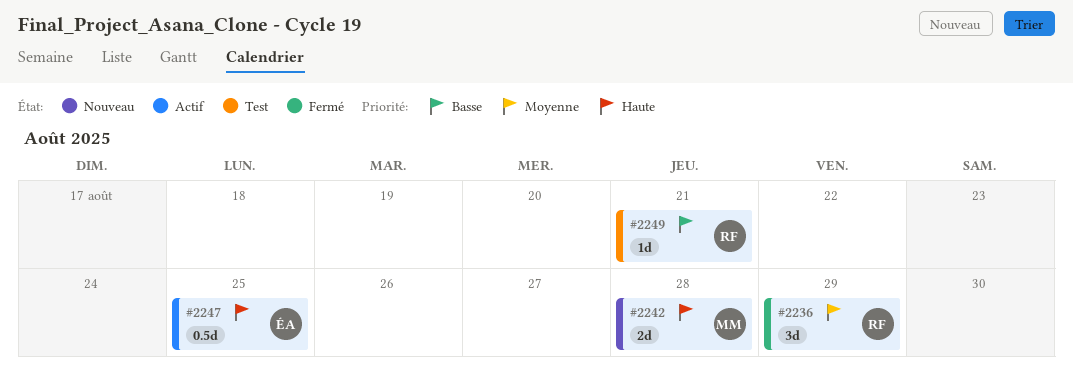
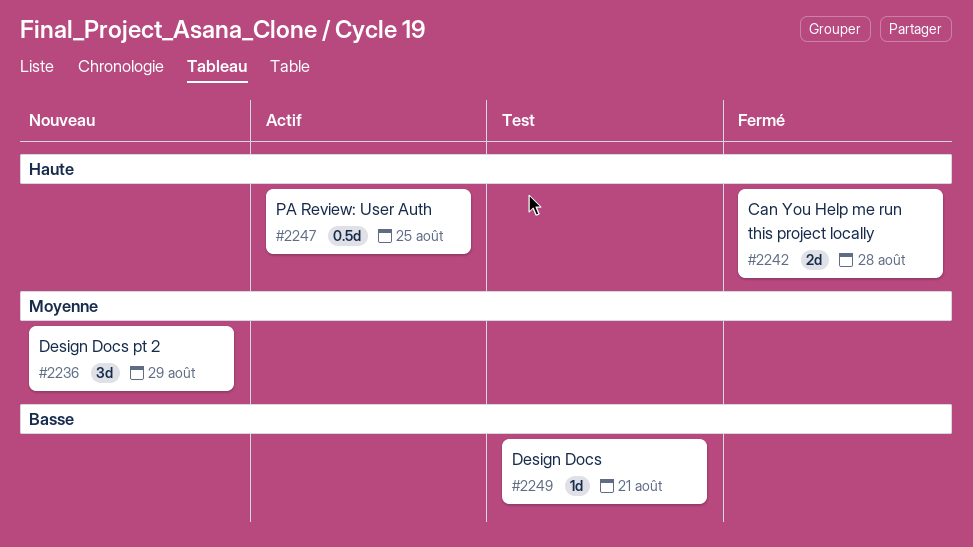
#2236, status: Fermé -> Nouveau
#2242, status: Nouveau -> Fermé

